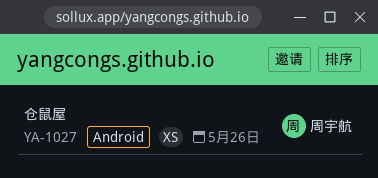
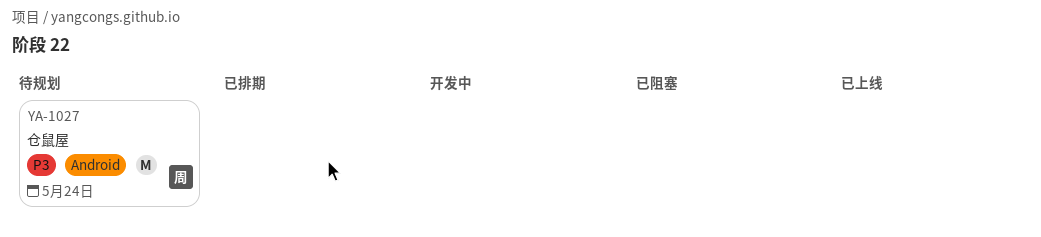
YA-1027, estimate: XS -> M
YA-1027, due: May 26 -> May 24

